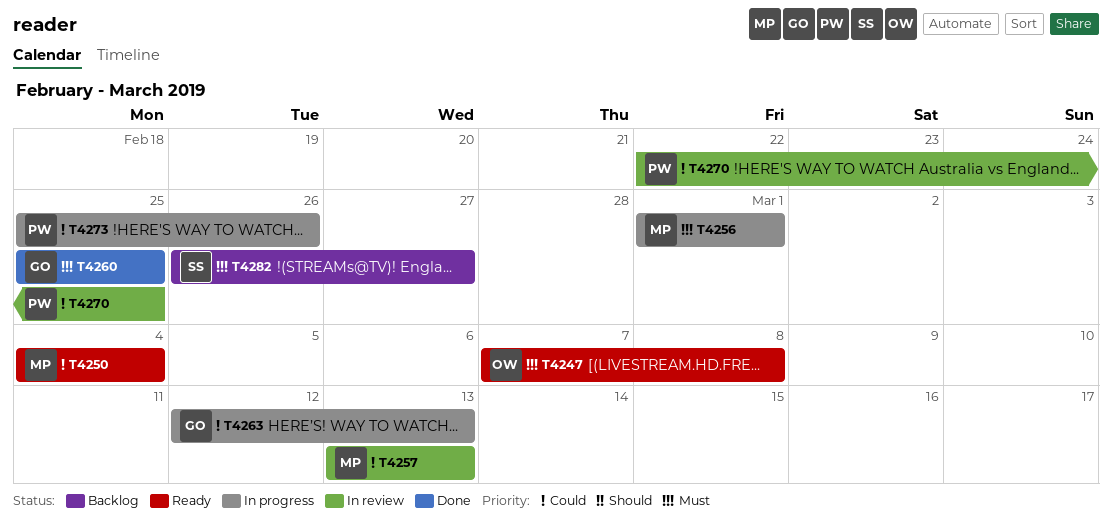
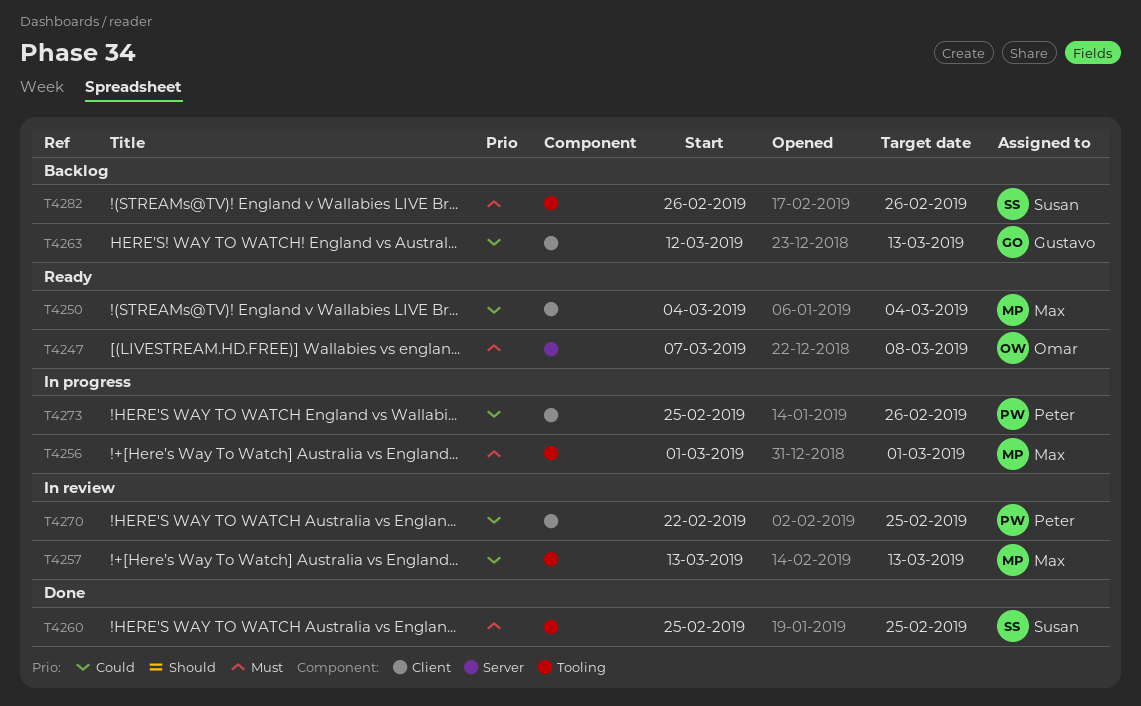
T4260, owner: Gustavo -> Susan
T4263, status: In progress -> Backlog
T4282, due: Feb 27 -> Feb 26

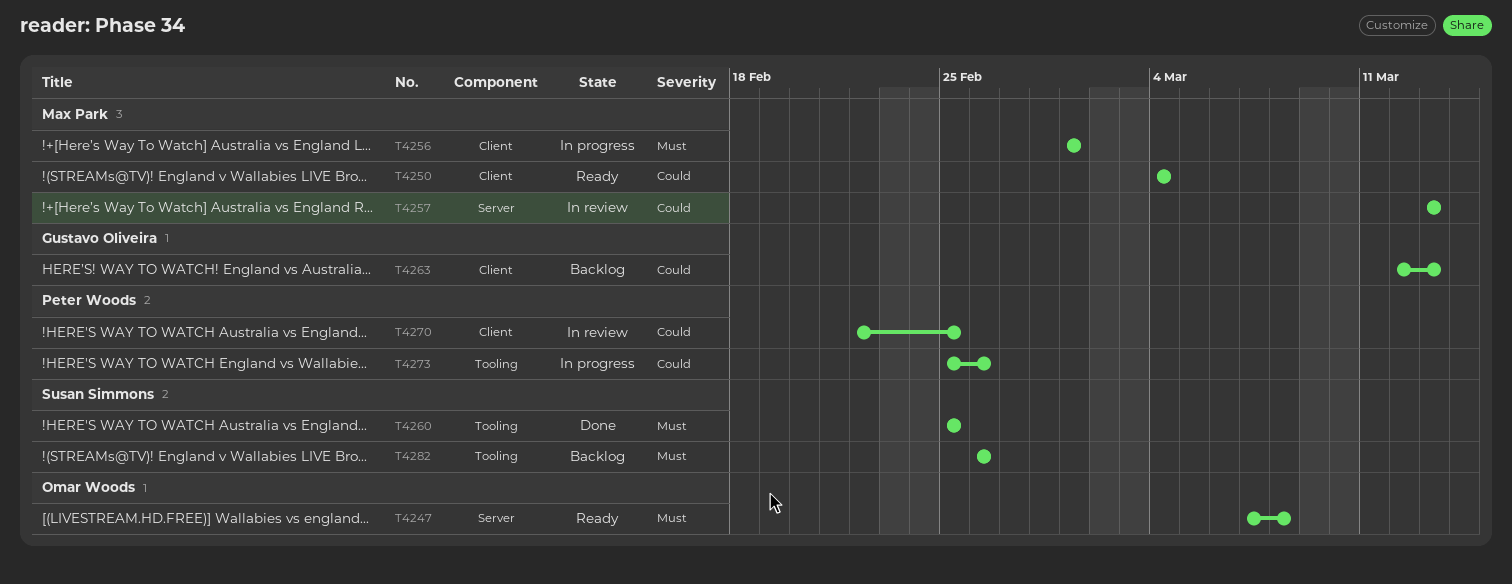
T4256, label: Tooling -> Client
T4257, label: Tooling -> Server
T4273, label: Client -> Tooling

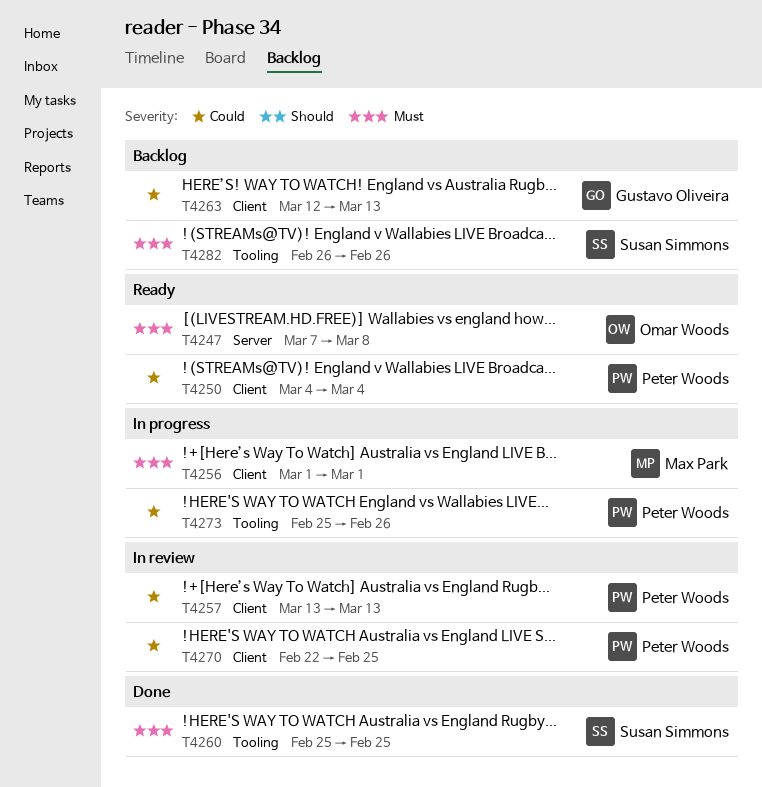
T4250, owner: Max Park -> Peter Woods
T4257, owner: Max Park -> Peter Woods
T4257, label: Server -> Client

